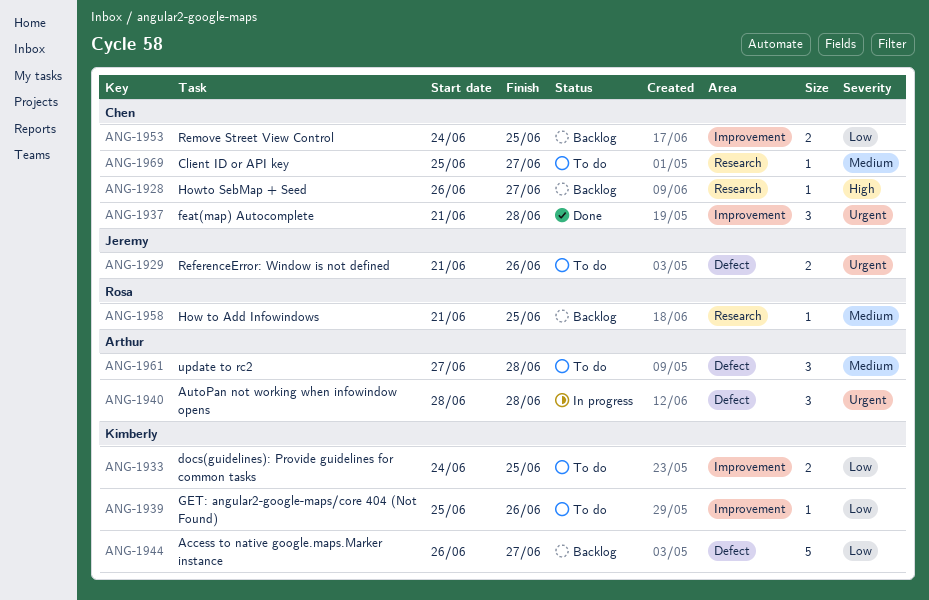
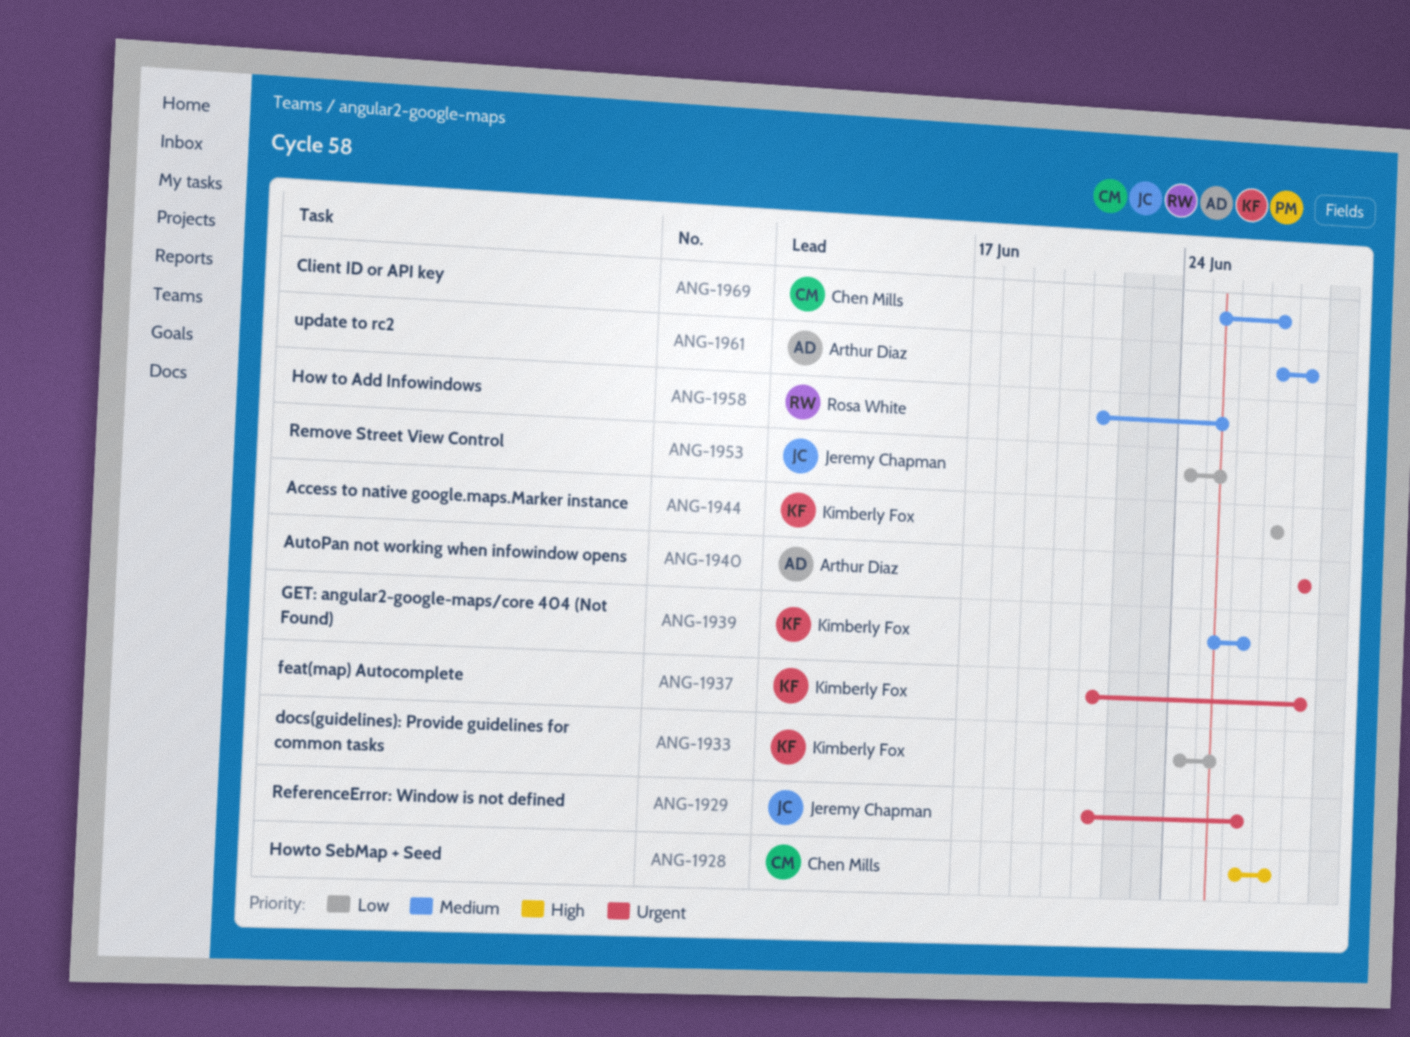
ANG-1937, owner: Chen Mills -> Kimberly Fox
ANG-1939, priority: Low -> Medium
ANG-1944, start: Jun 26 -> Jun 27
ANG-1953, owner: Chen Mills -> Jeremy Chapman

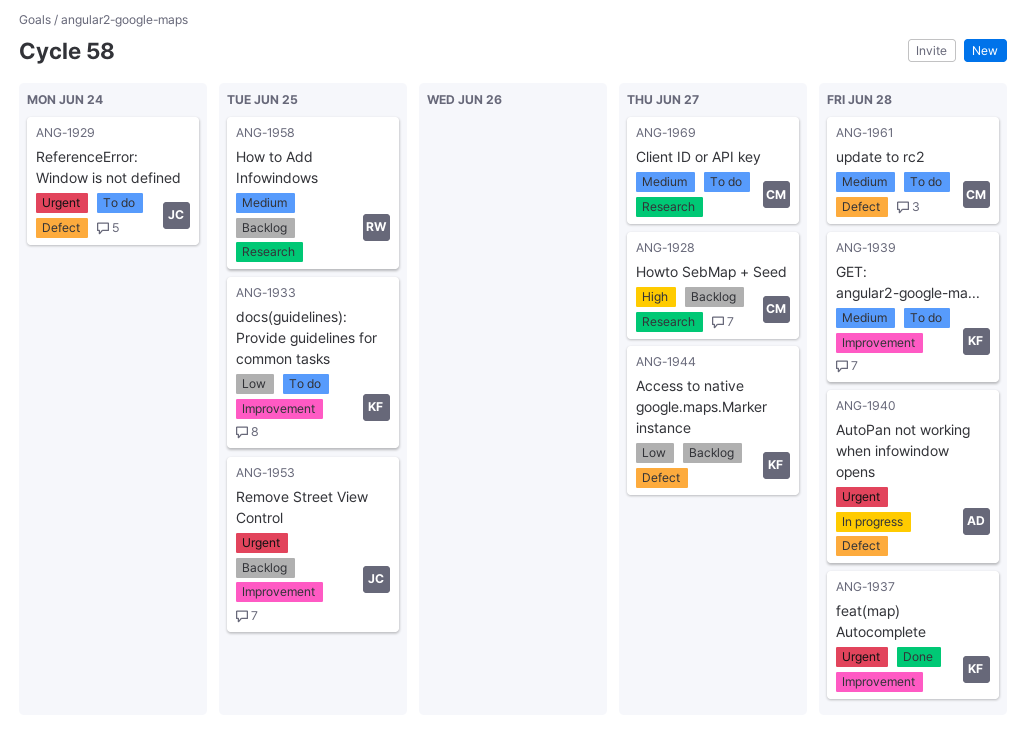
ANG-1929, due: Jun 26 -> Jun 24
ANG-1939, due: Jun 26 -> Jun 28
ANG-1953, priority: Low -> Urgent
ANG-1961, owner: Arthur Diaz -> Chen Mills

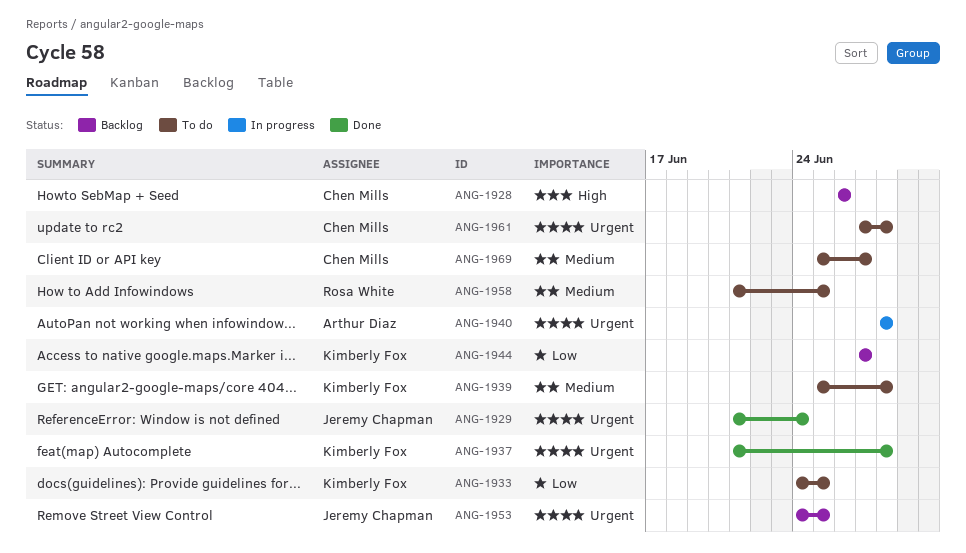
ANG-1928, due: Jun 27 -> Jun 26
ANG-1929, status: To do -> Done
ANG-1958, status: Backlog -> To do
ANG-1961, priority: Medium -> Urgent

